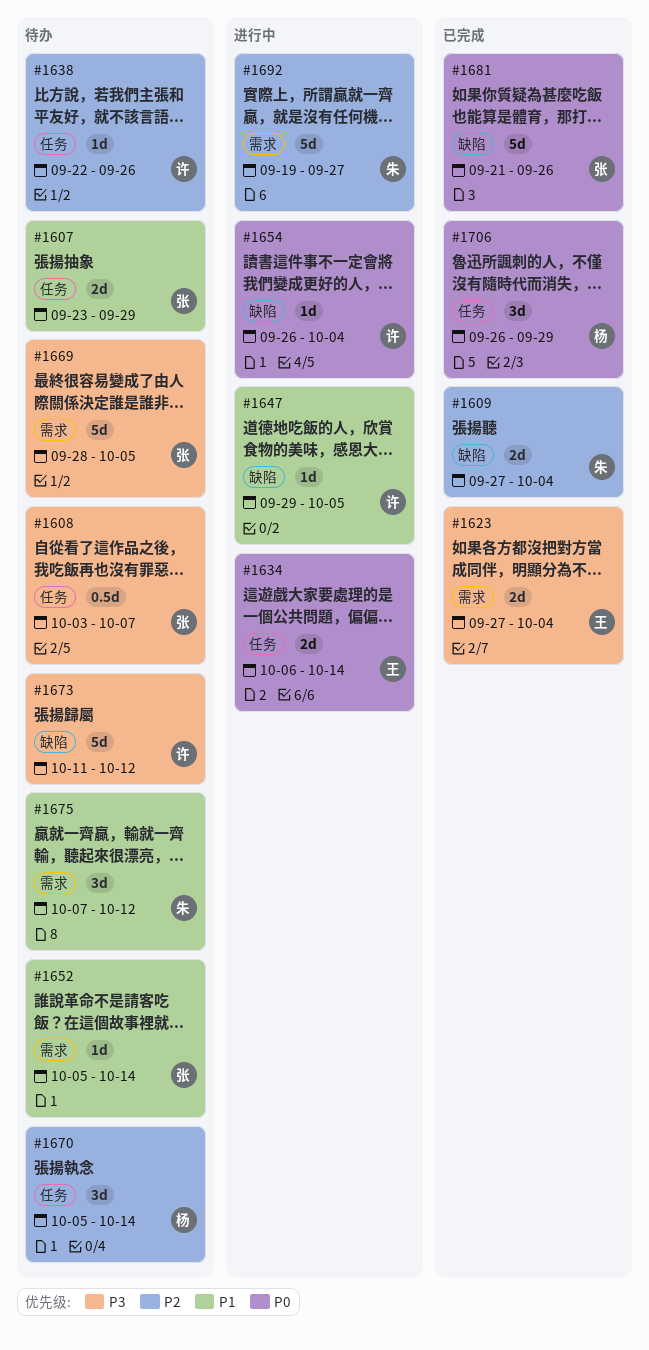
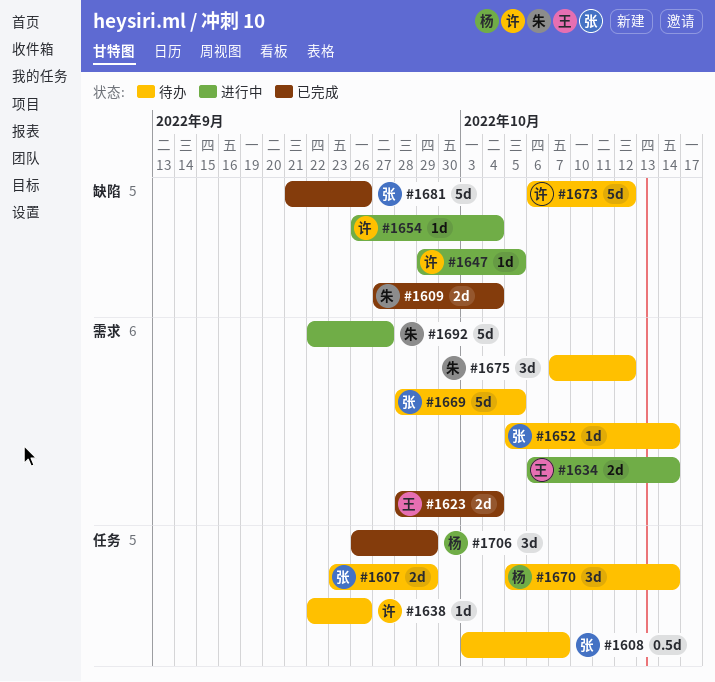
#1623, start: Sep 27 -> Sep 28
#1634, label: 任务 -> 需求
#1673, start: Oct 11 -> Oct 6
#1692, start: Sep 19 -> Sep 22

